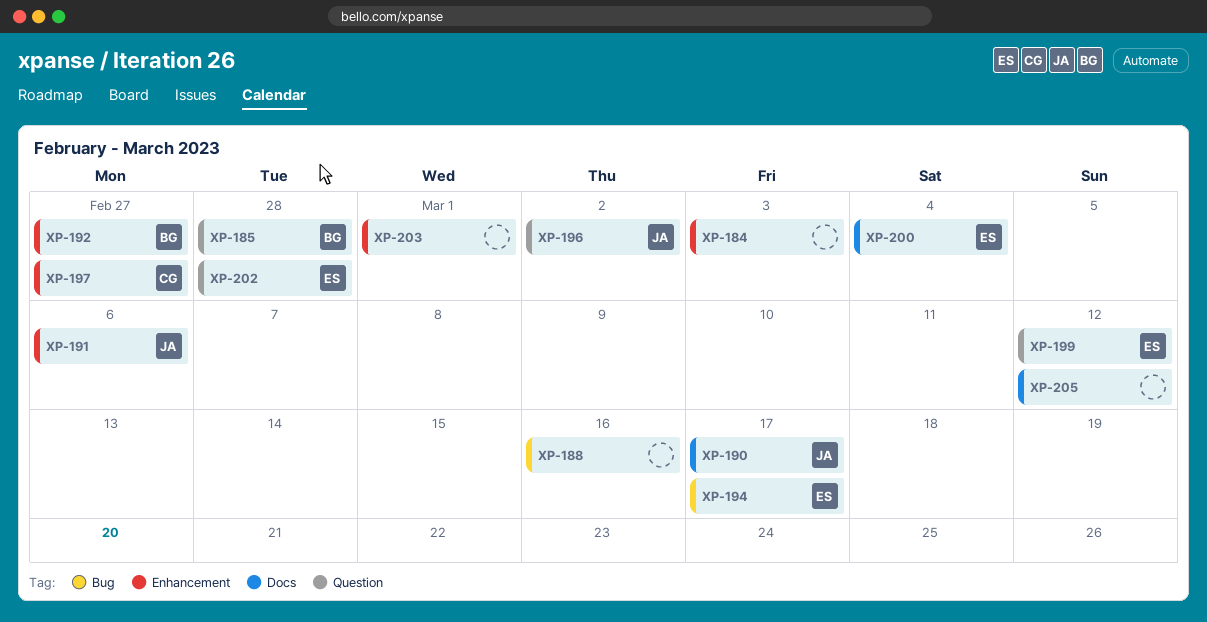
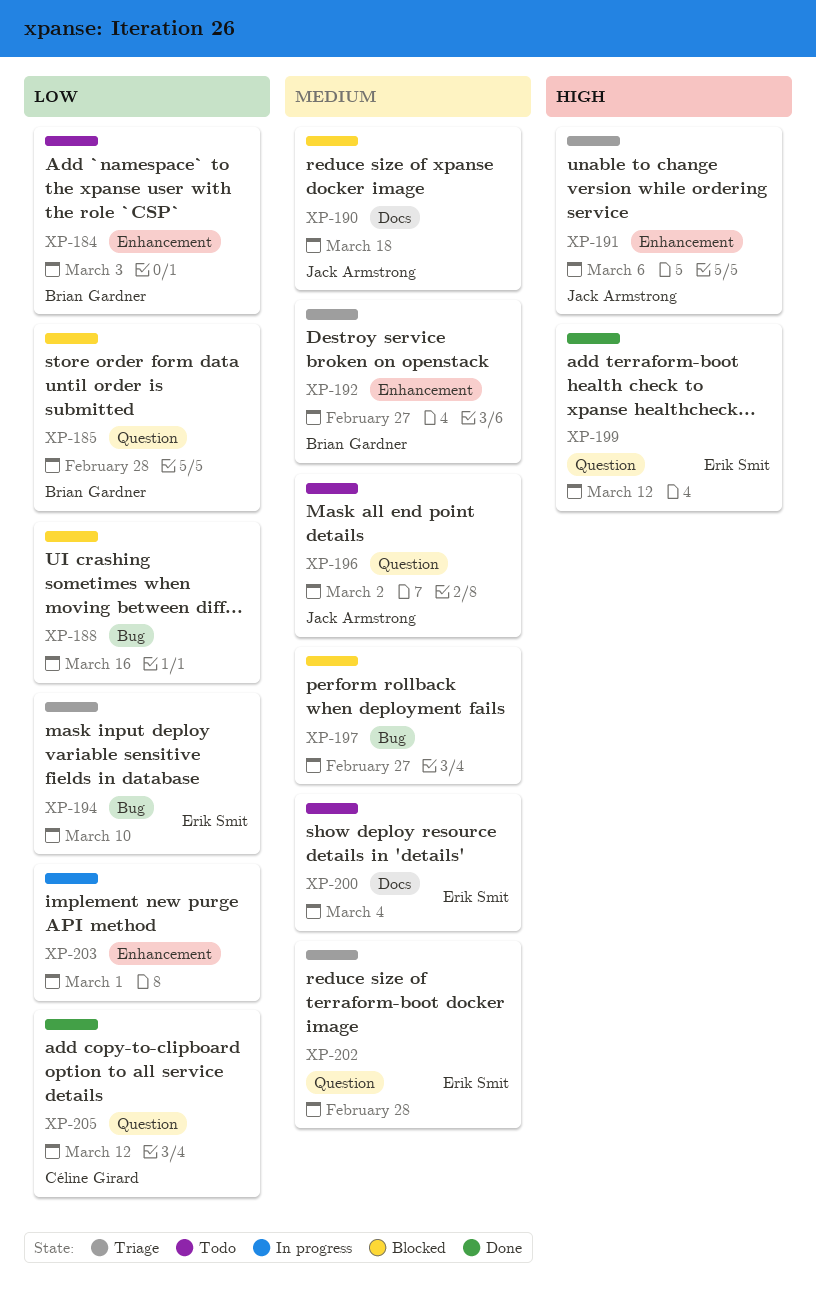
XP-184, owner: none -> Brian Gardner
XP-190, due: Mar 17 -> Mar 18
XP-194, due: Mar 17 -> Mar 10
XP-197, owner: Céline Girard -> none
XP-197, label: Enhancement -> Bug
XP-205, owner: none -> Céline Girard
XP-205, label: Docs -> Question

